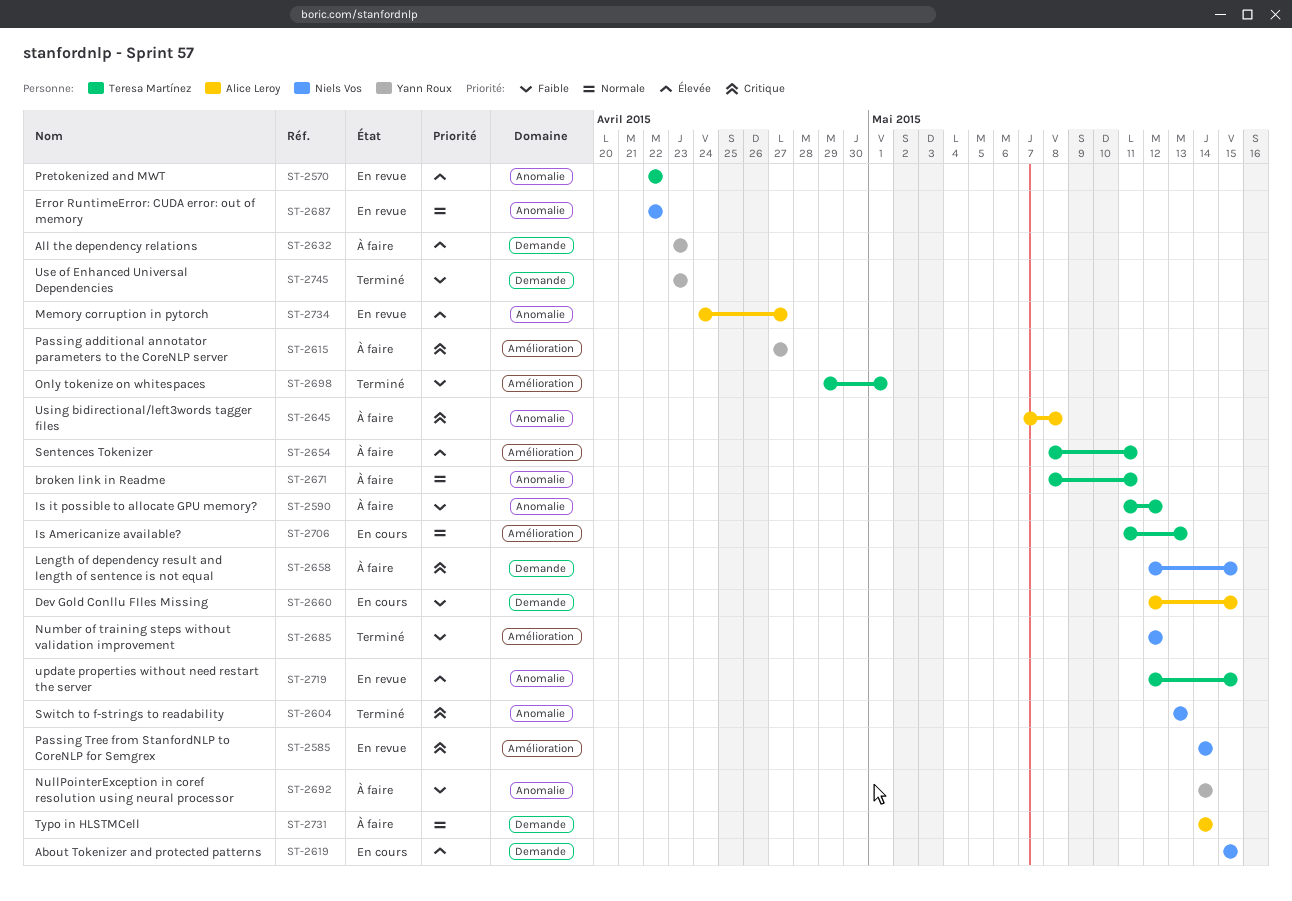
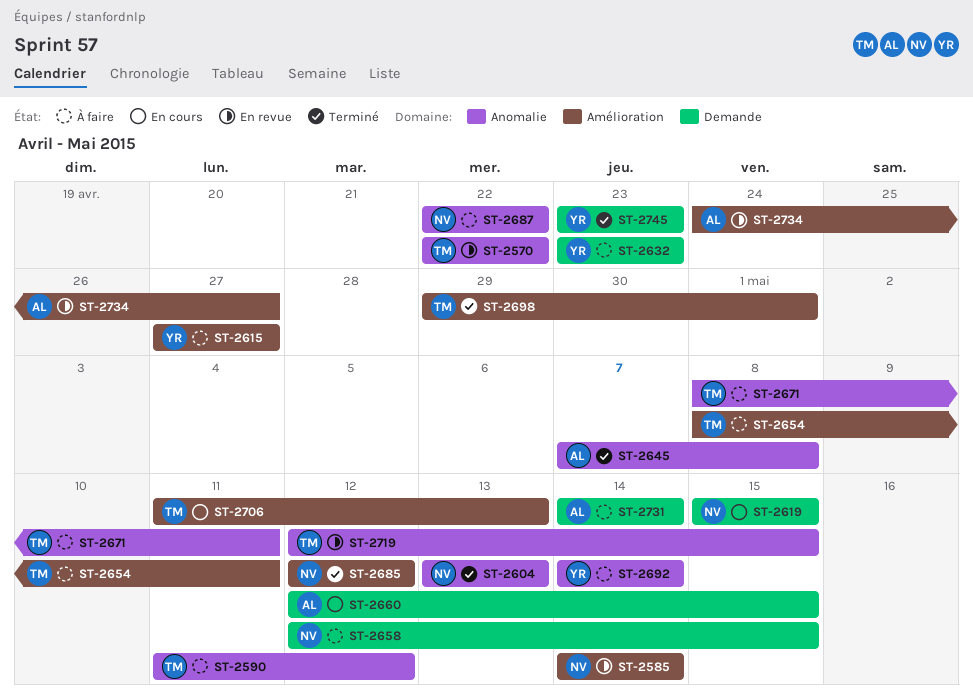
ST-2645, status: À faire -> Terminé
ST-2687, status: En revue -> À faire
ST-2734, label: Anomalie -> Amélioration

